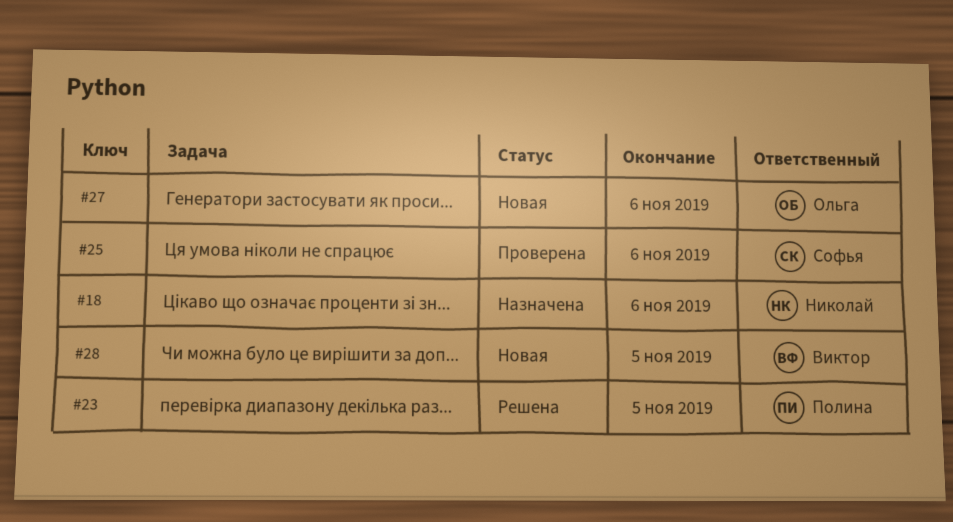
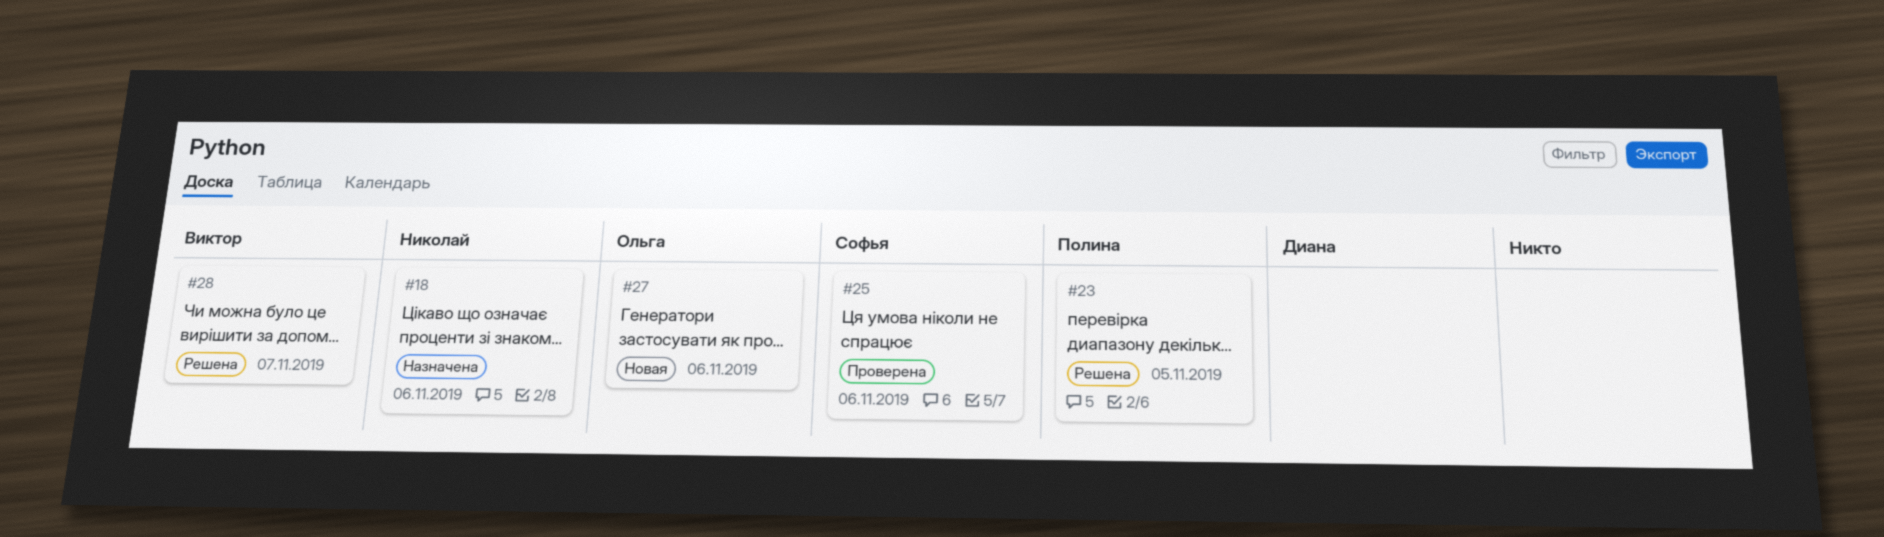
#28, status: Новая -> Решена
#28, due: Nov 5 -> Nov 7

